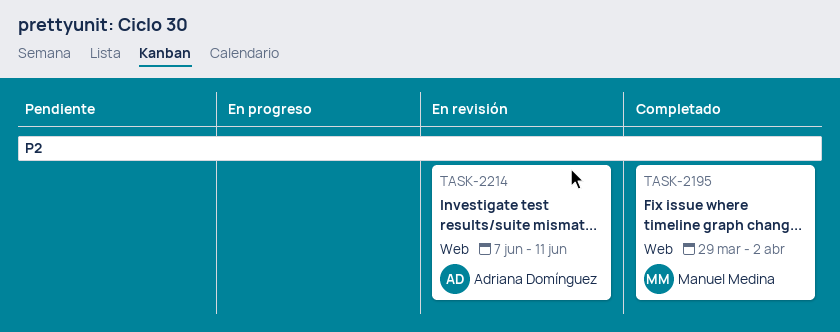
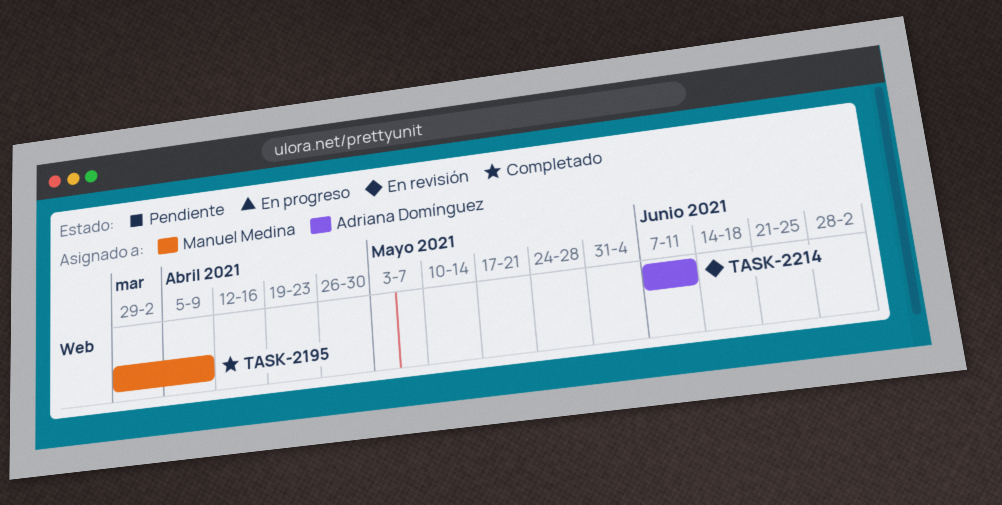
TASK-2195, due: Apr 2 -> Apr 9

